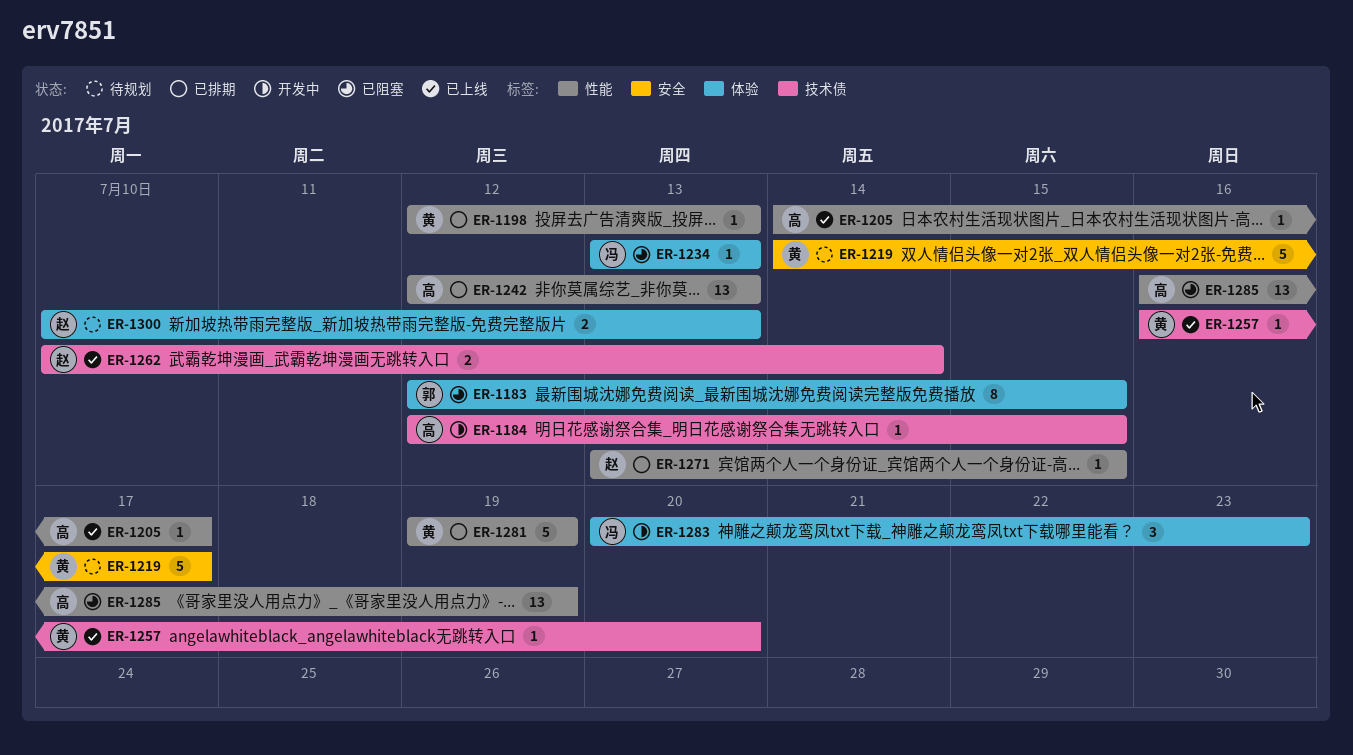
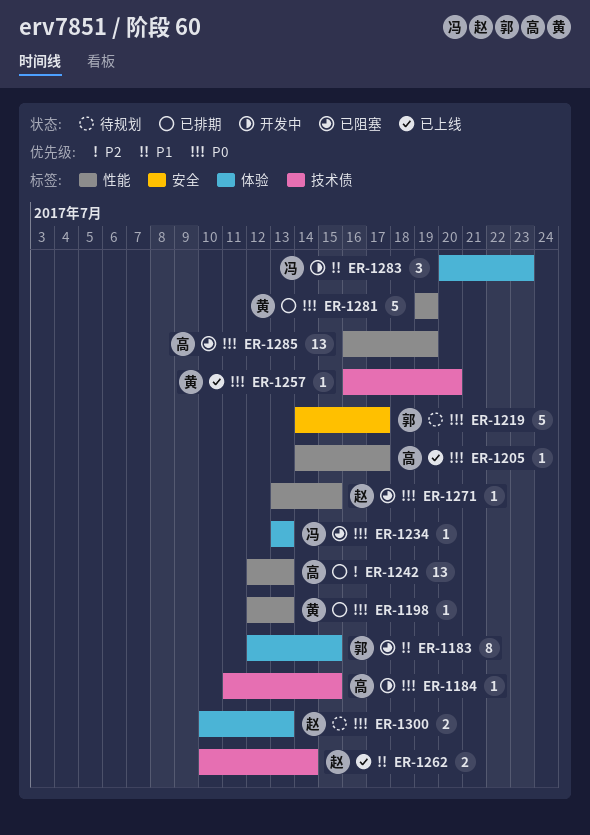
ER-1184, start: Jul 12 -> Jul 11
ER-1219, owner: 黄 -> 郭
ER-1271, status: 已排期 -> 已阻塞

